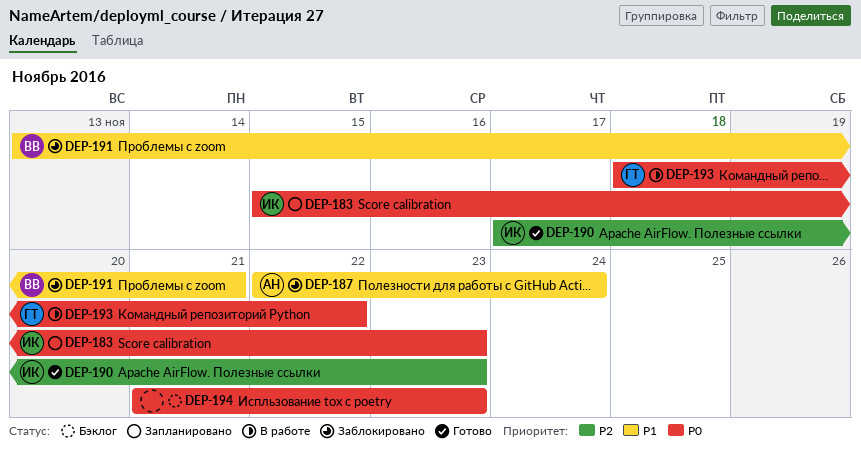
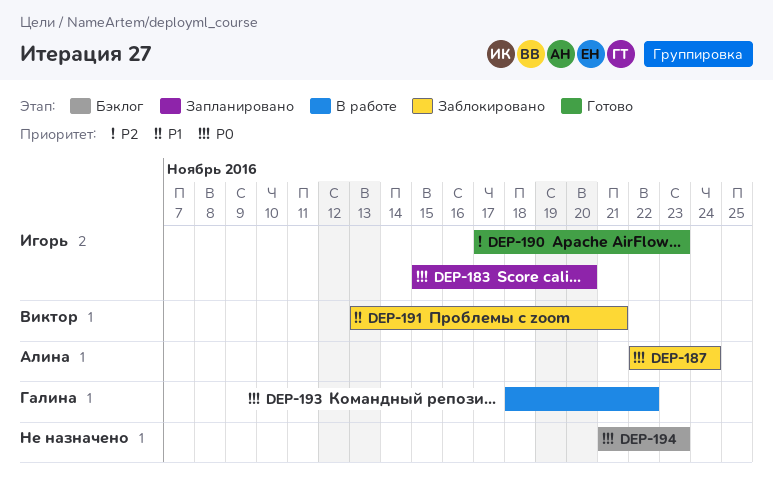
DEP-183, due: Nov 23 -> Nov 20
DEP-187, priority: P1 -> P0

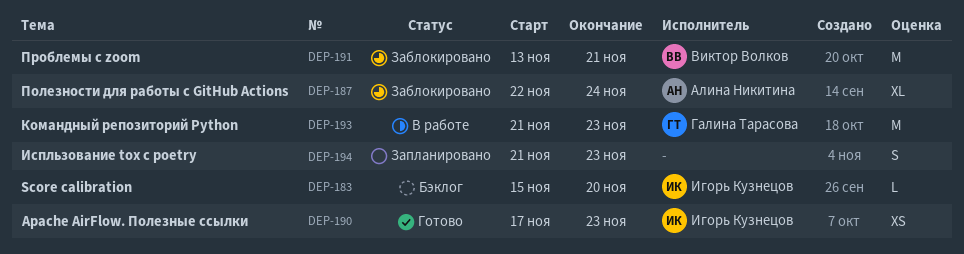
DEP-183, status: Запланировано -> Бэклог
DEP-193, start: Nov 18 -> Nov 21
DEP-193, due: Nov 22 -> Nov 23
DEP-194, status: Бэклог -> Запланировано

